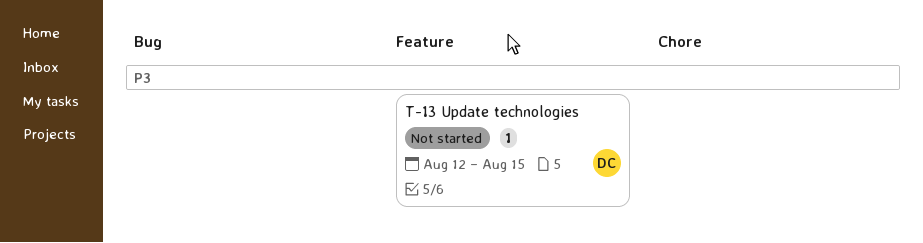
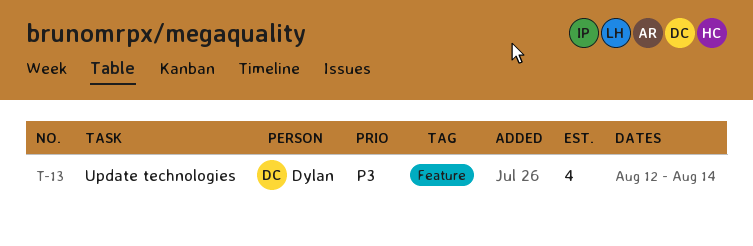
T-13, estimate: 1 -> 4
T-13, due: Aug 15 -> Aug 14

